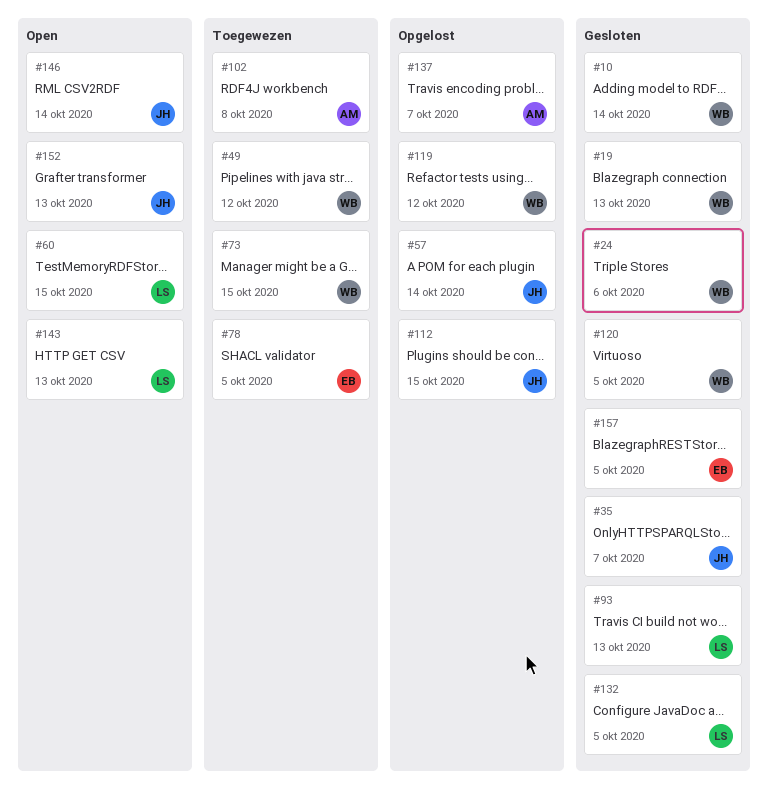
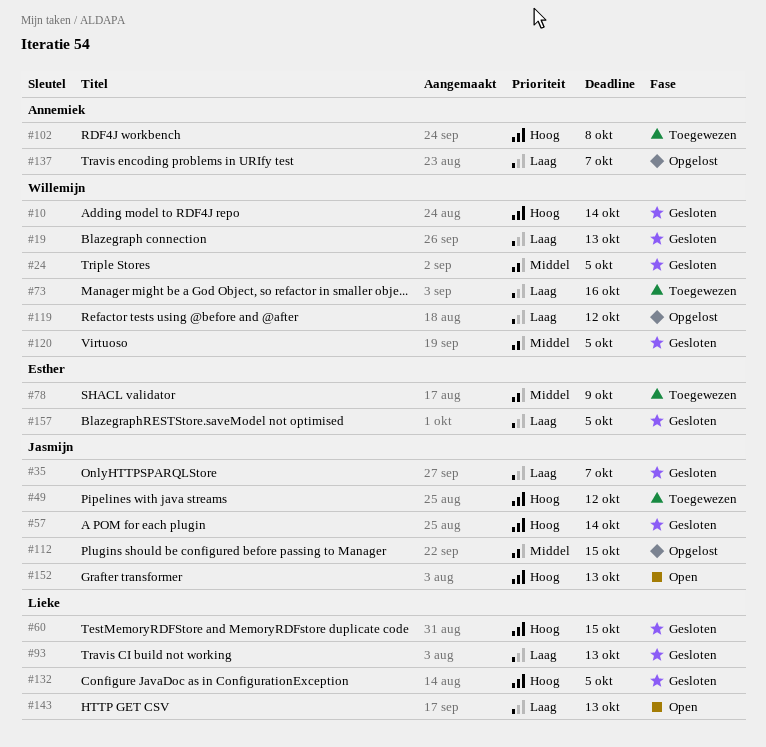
#24, due: Oct 6 -> Oct 5
#49, owner: Willemijn -> Jasmijn
#57, status: Opgelost -> Gesloten
#60, status: Open -> Gesloten
#73, due: Oct 15 -> Oct 16
#78, due: Oct 5 -> Oct 9
#146: present -> none

